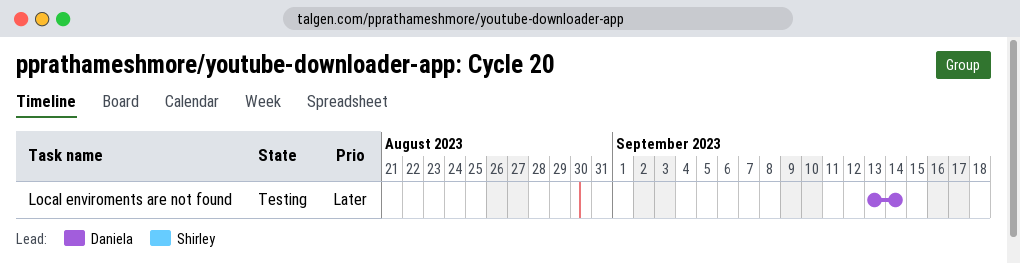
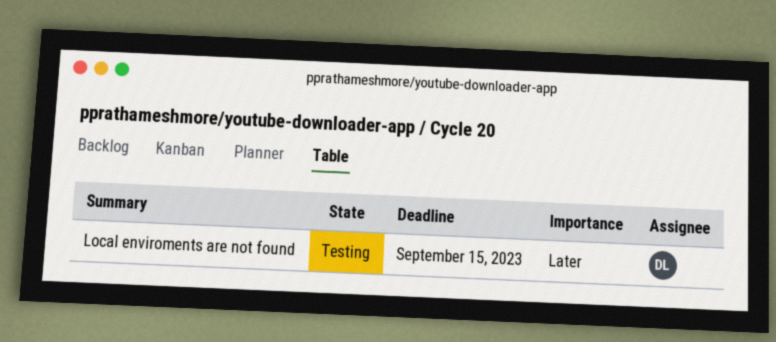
Local enviroments are not found, due: Sep 14 -> Sep 15

